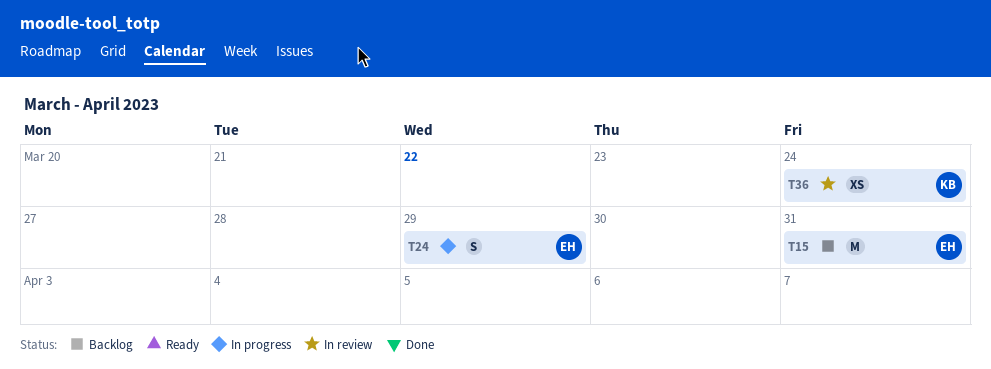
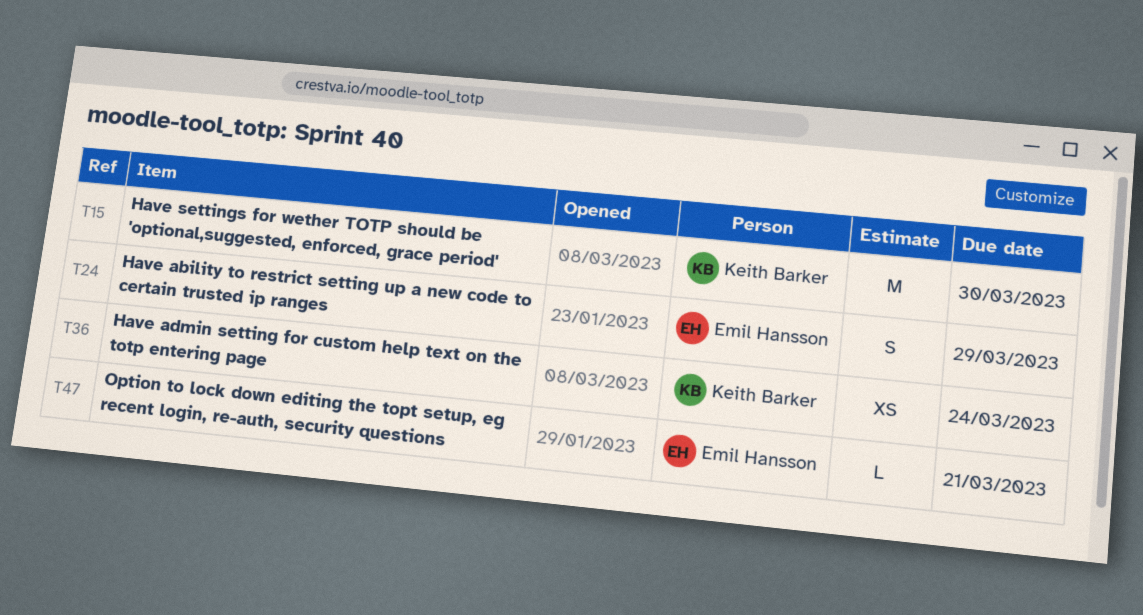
T15, owner: Emil Hansson -> Keith Barker
T15, due: Mar 31 -> Mar 30
T47: none -> present

